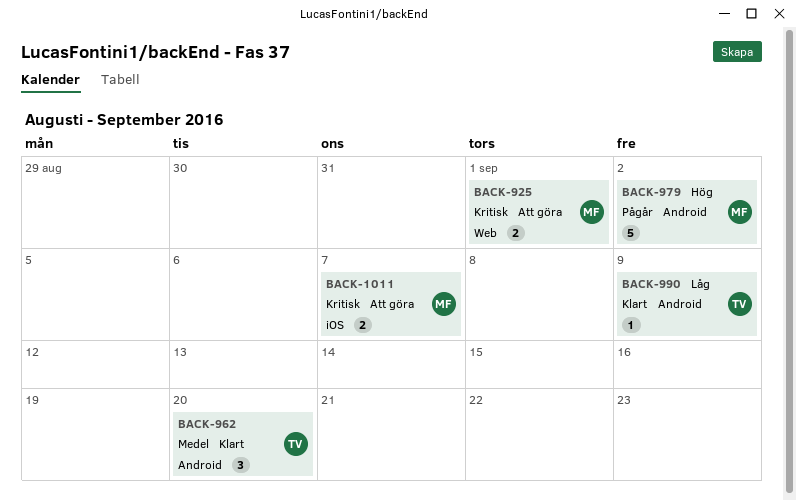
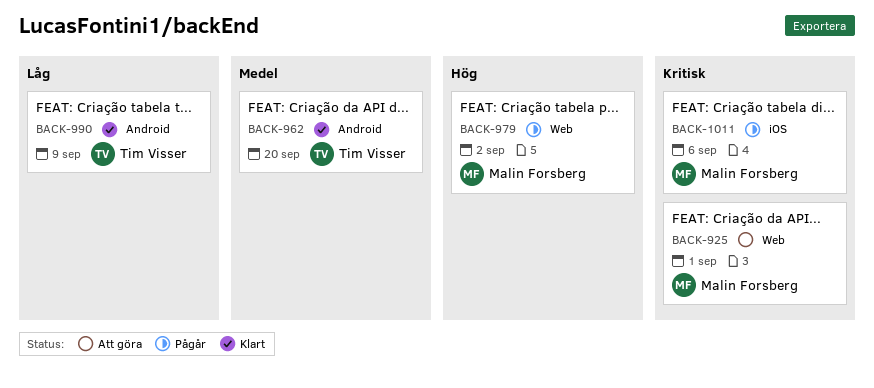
BACK-979, label: Android -> Web
BACK-1011, status: Att göra -> Pågår
BACK-1011, due: Sep 7 -> Sep 6

